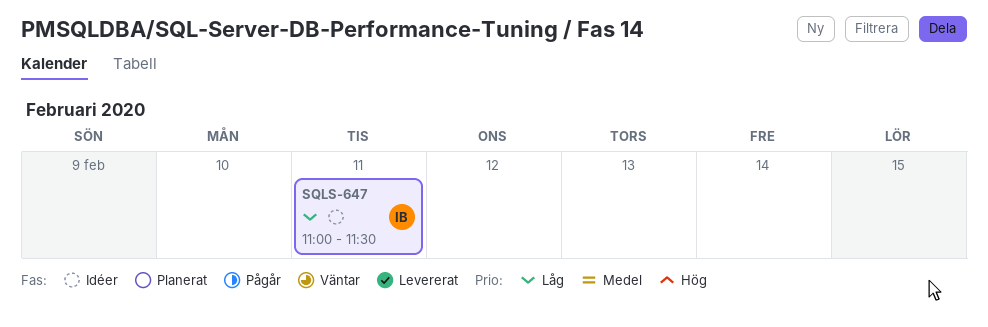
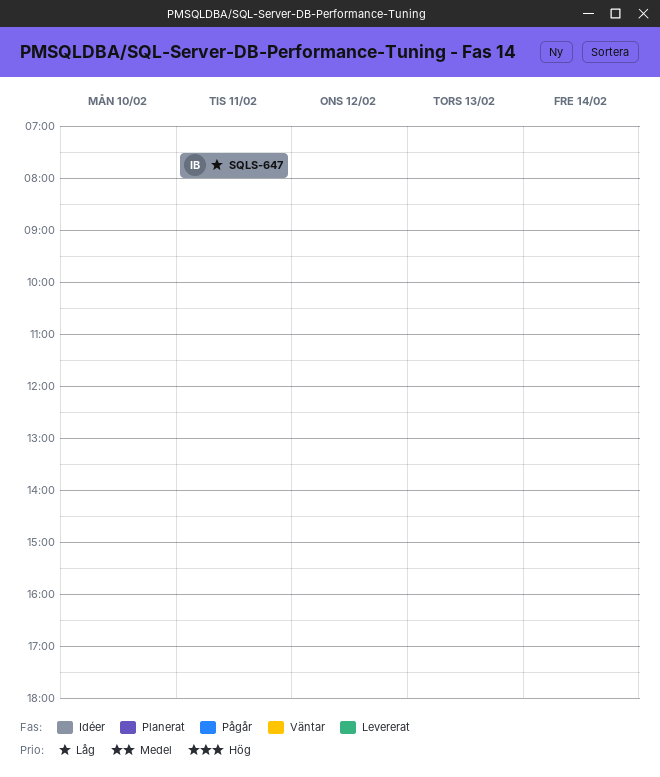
SQLS-647, begins: 11:00 -> 07:30
SQLS-647, ends: 11:30 -> 08:00

